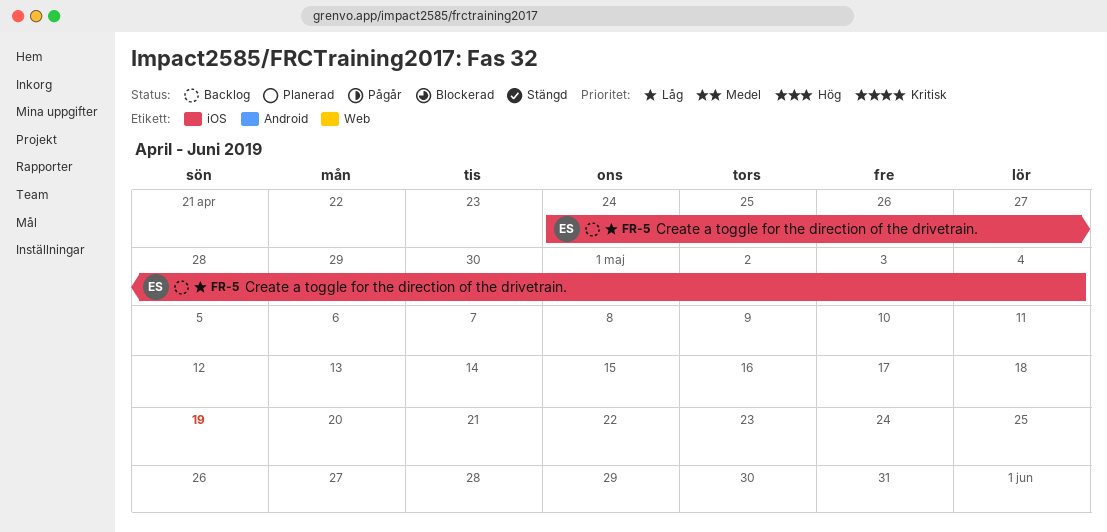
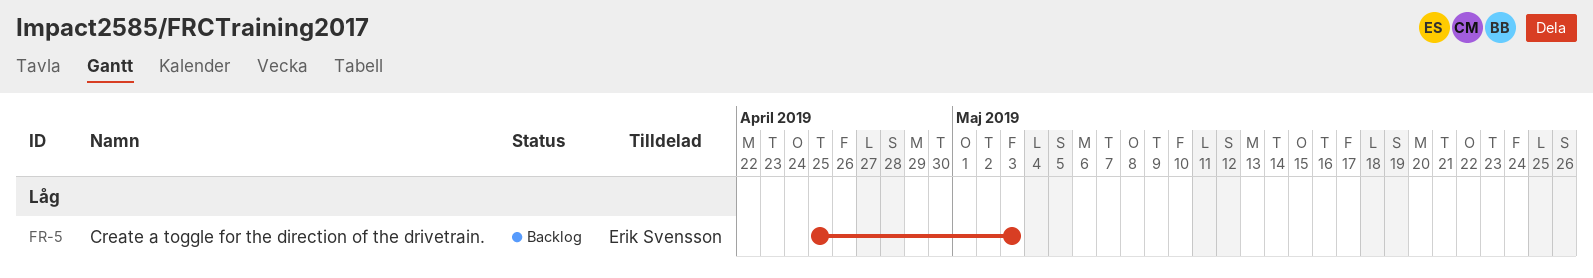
FR-5, start: Apr 24 -> Apr 25
FR-5, due: May 4 -> May 3

